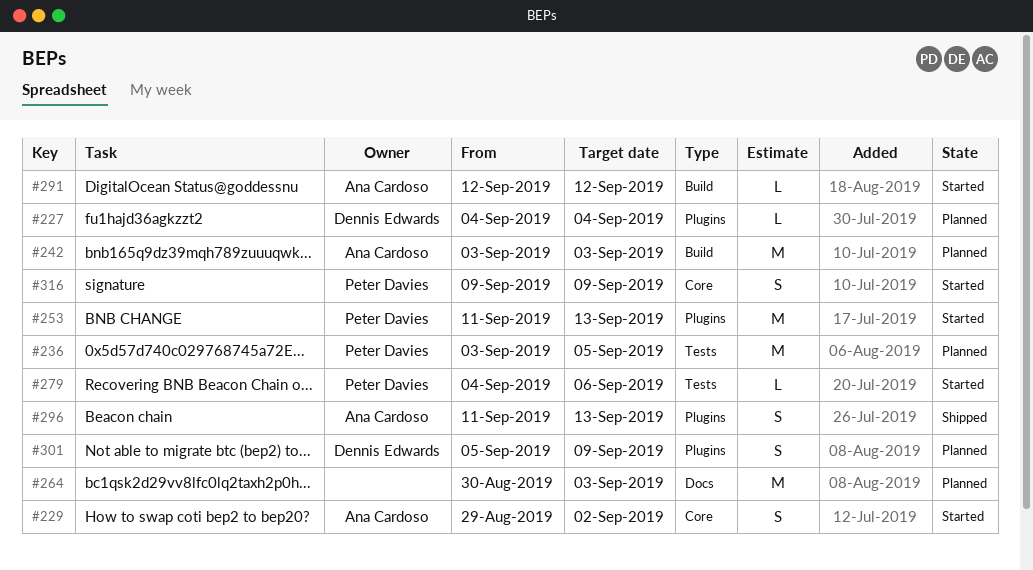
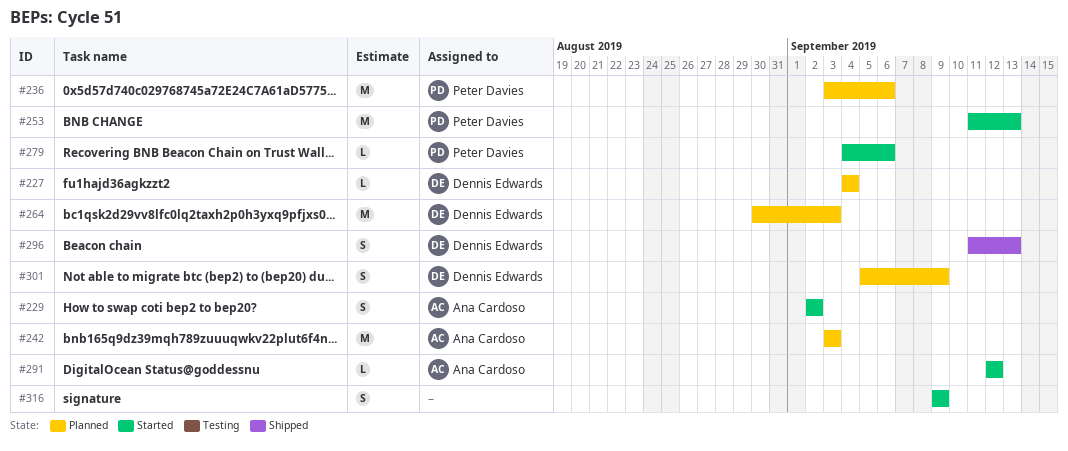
#229, start: Aug 29 -> Sep 2
#236, due: Sep 5 -> Sep 6
#264, owner: none -> Dennis Edwards
#296, owner: Ana Cardoso -> Dennis Edwards
#316, owner: Peter Davies -> none

